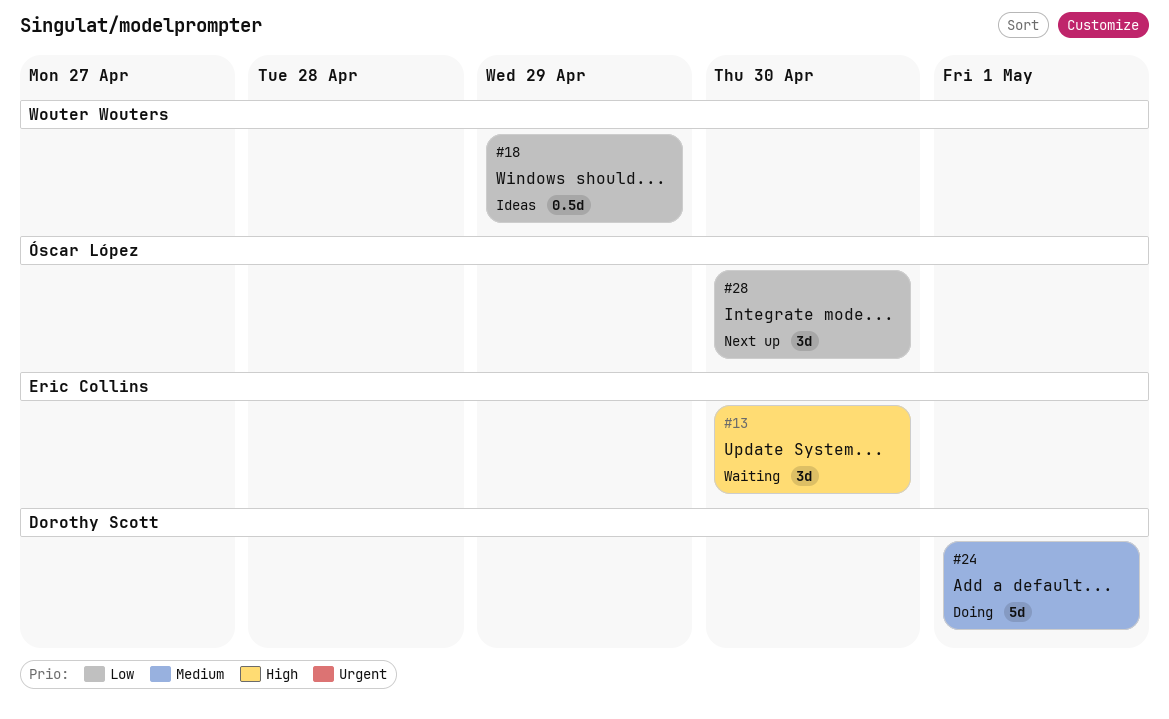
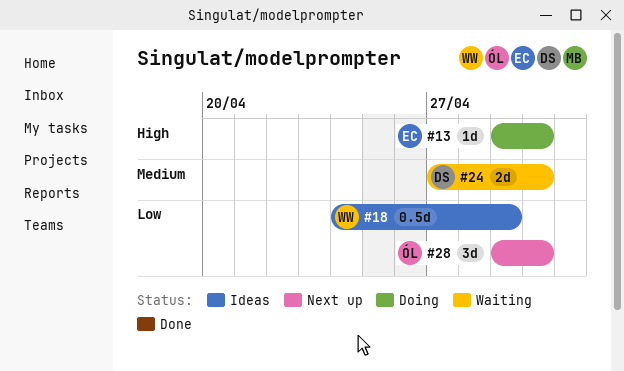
#13, status: Waiting -> Doing
#13, estimate: 3d -> 1d
#24, status: Doing -> Waiting
#24, estimate: 5d -> 2d
#24, due: May 1 -> Apr 30

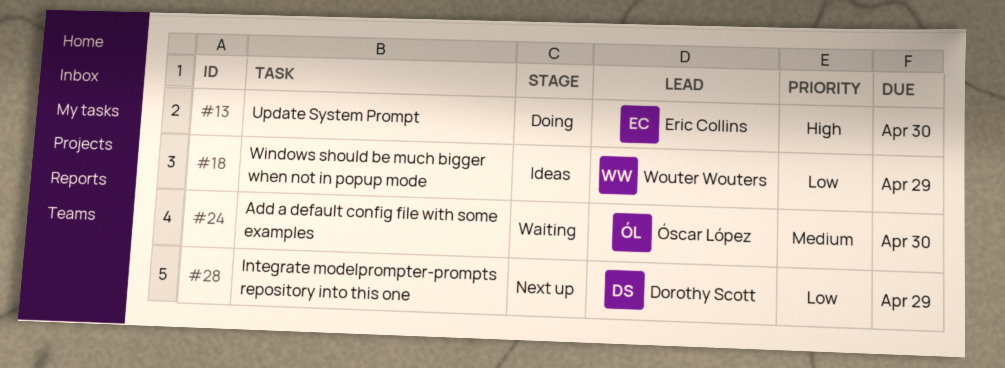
#24, owner: Dorothy Scott -> Óscar López
#28, owner: Óscar López -> Dorothy Scott
#28, due: Apr 30 -> Apr 29

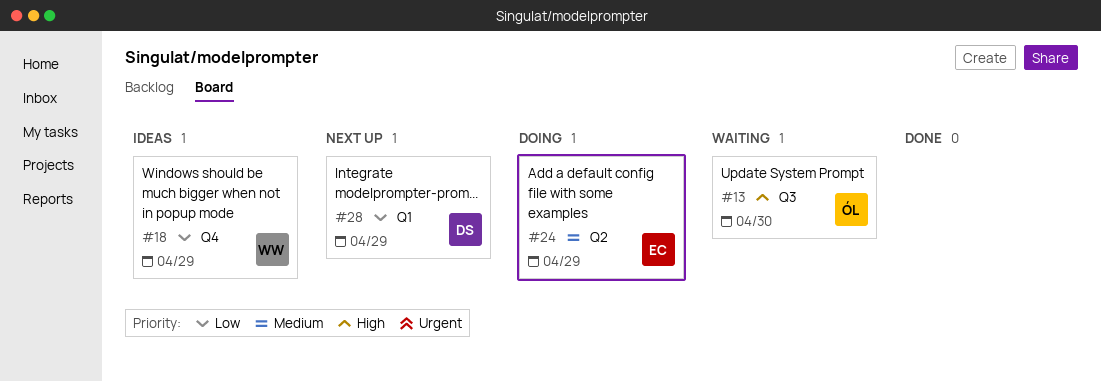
#13, status: Doing -> Waiting
#13, owner: Eric Collins -> Óscar López
#24, status: Waiting -> Doing
#24, owner: Óscar López -> Eric Collins
#24, due: Apr 30 -> Apr 29

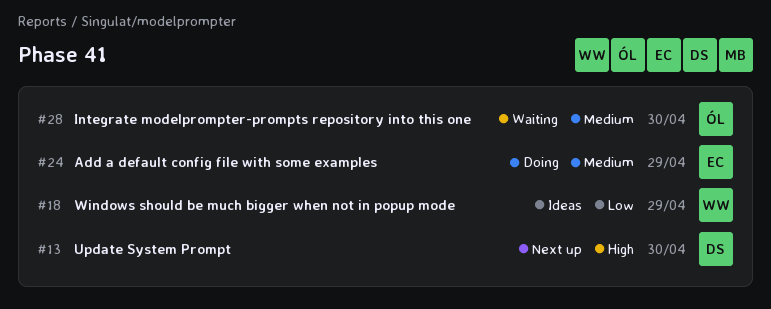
#13, status: Waiting -> Next up
#13, owner: ÓL -> DS
#28, status: Next up -> Waiting
#28, owner: DS -> ÓL
#28, priority: Low -> Medium
#28, due: Apr 29 -> Apr 30

